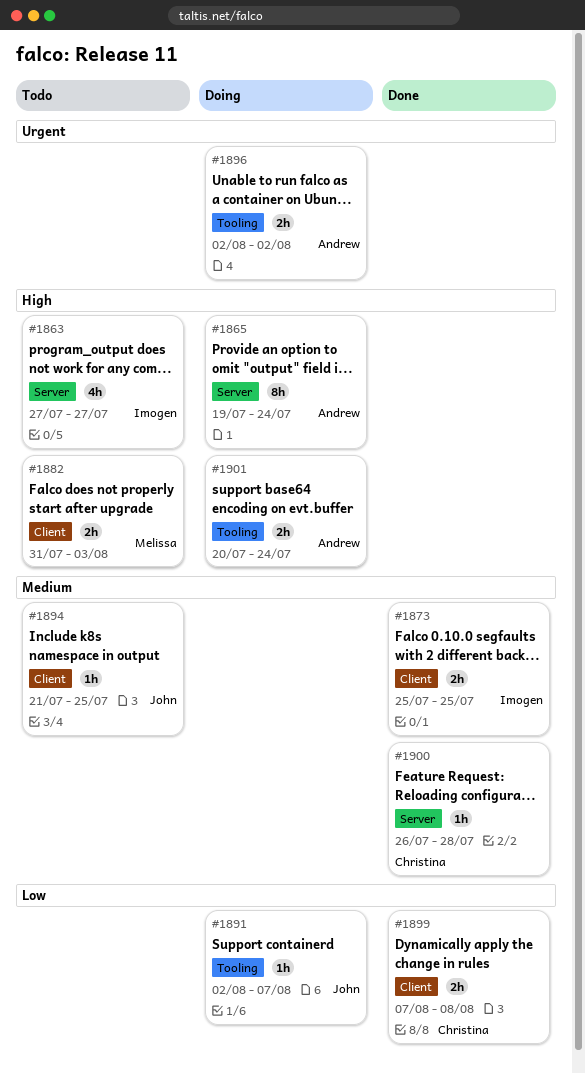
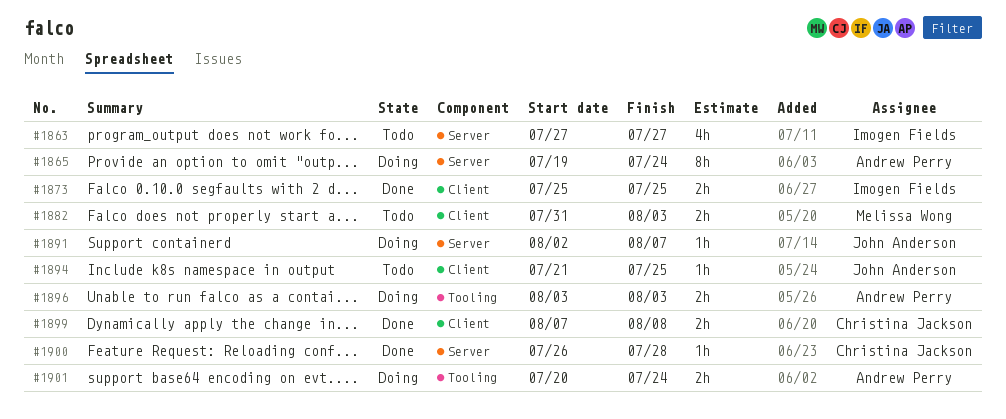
#1891, label: Tooling -> Server
#1896, start: Aug 2 -> Aug 3
#1896, due: Aug 2 -> Aug 3

